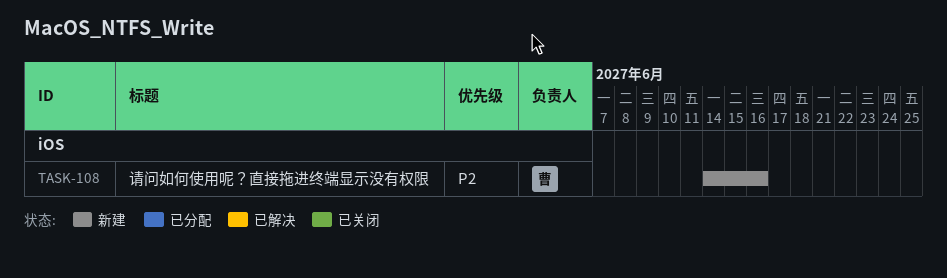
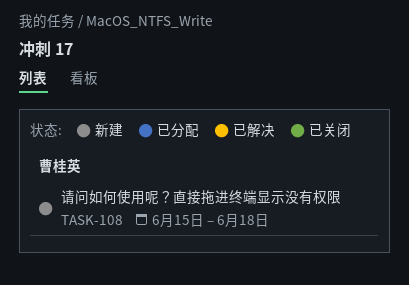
TASK-108, start: Jun 14 -> Jun 15
TASK-108, due: Jun 16 -> Jun 18

